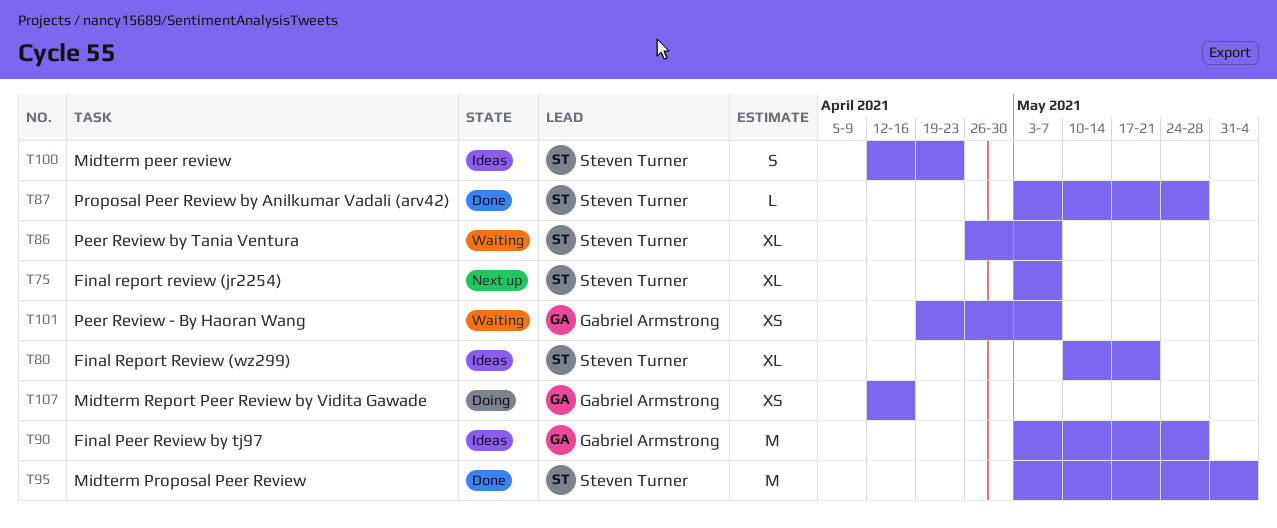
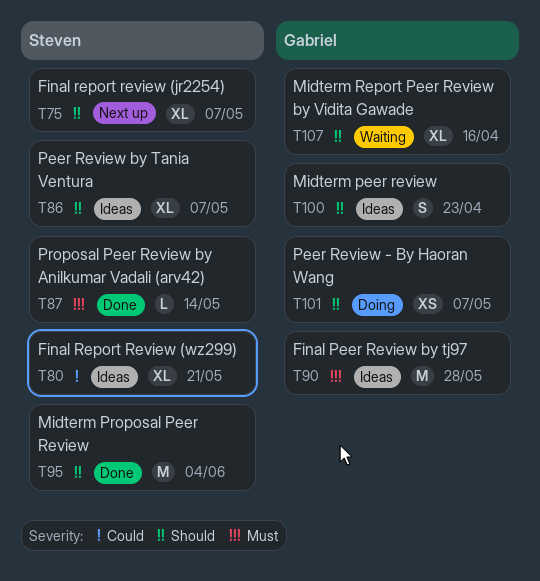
T86, status: Waiting -> Ideas
T87, due: May 28 -> May 14
T100, owner: Steven Turner -> Gabriel Armstrong
T101, status: Waiting -> Doing
T107, status: Doing -> Waiting
T107, estimate: XS -> XL

